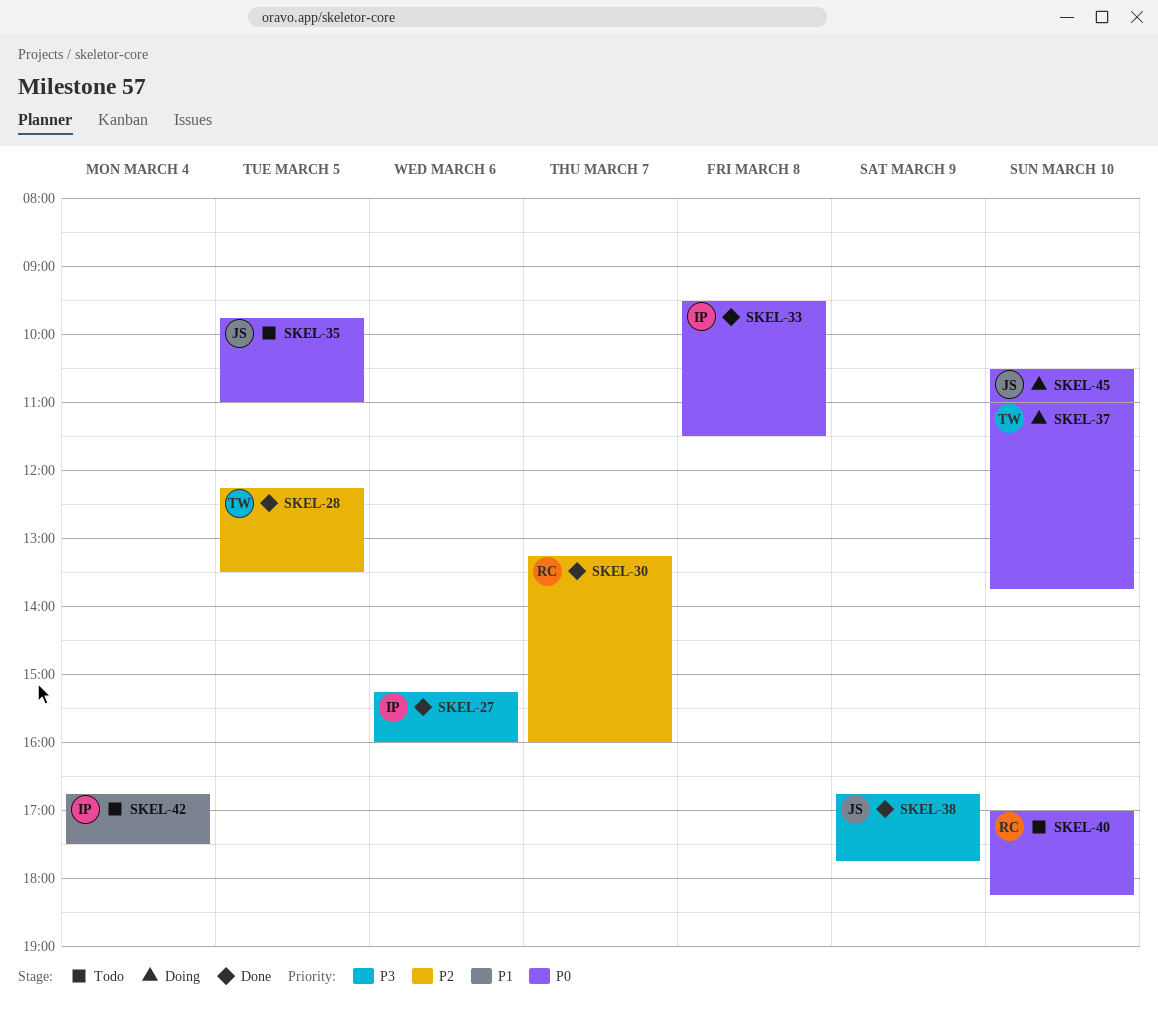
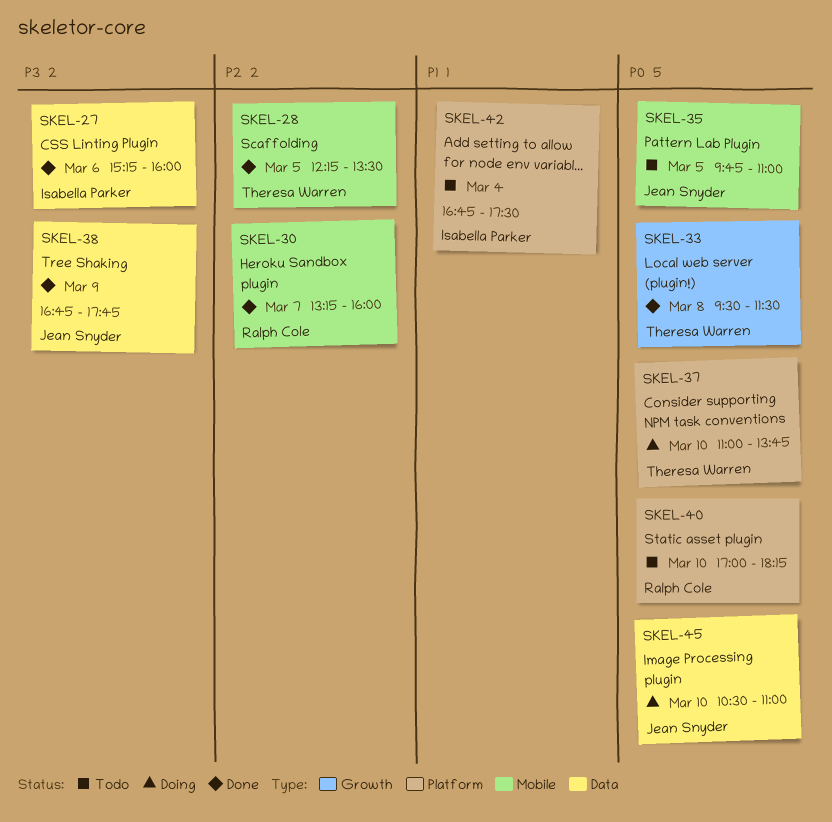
SKEL-33, owner: Isabella Parker -> Theresa Warren

